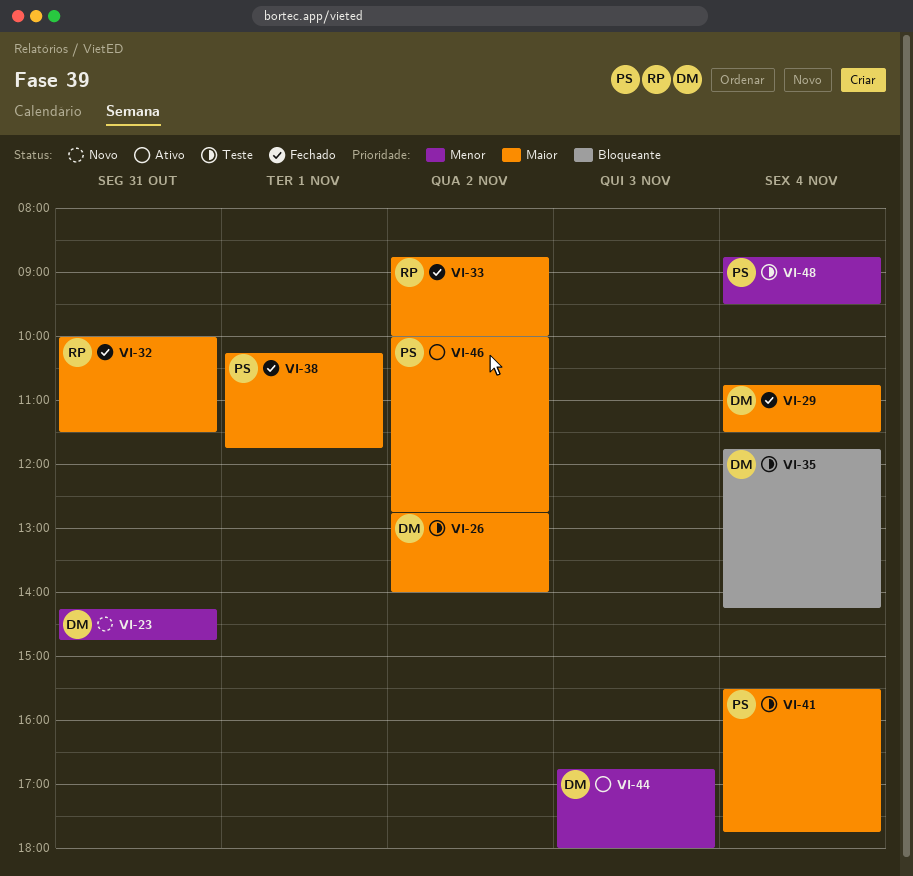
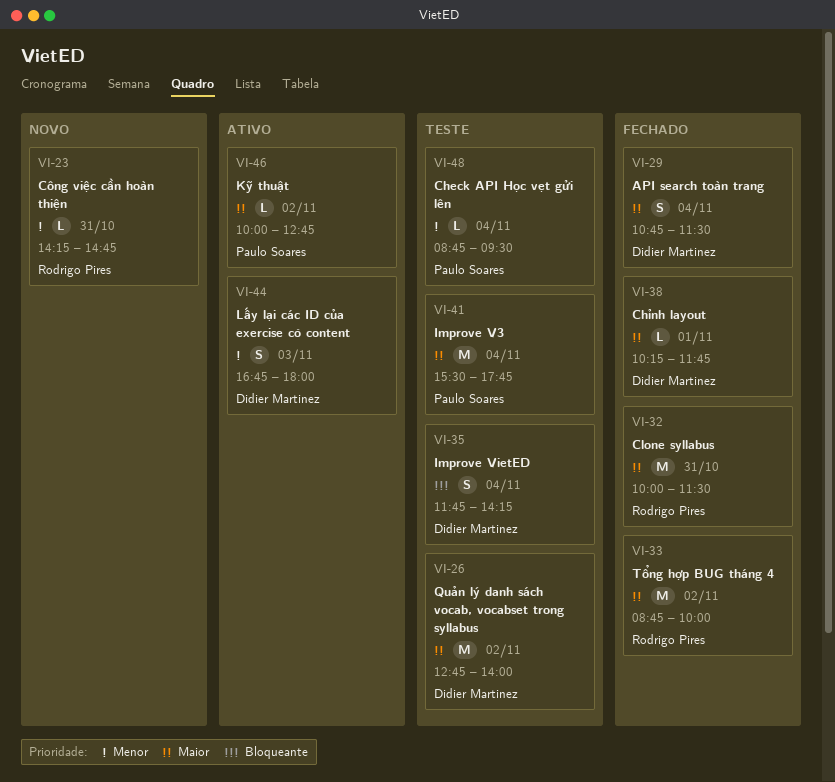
VI-23, owner: Didier Martinez -> Rodrigo Pires
VI-38, owner: Paulo Soares -> Didier Martinez

